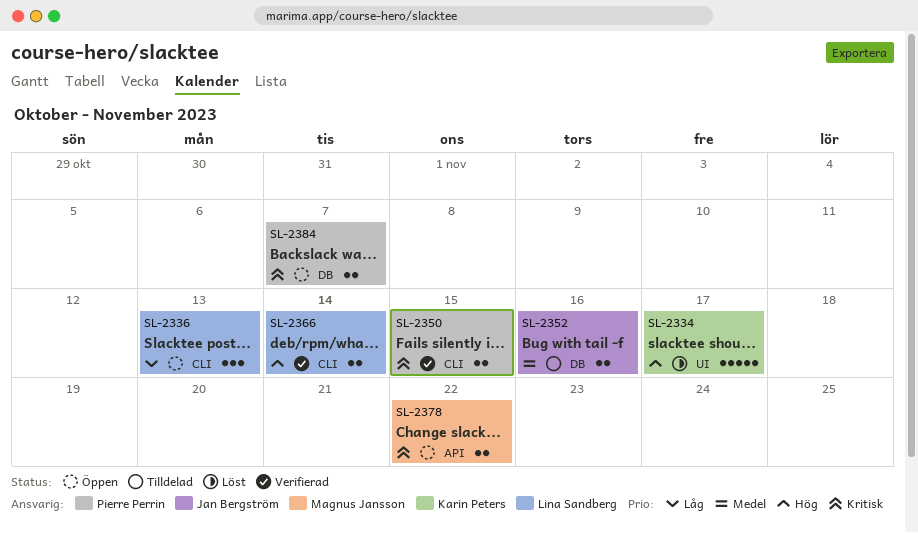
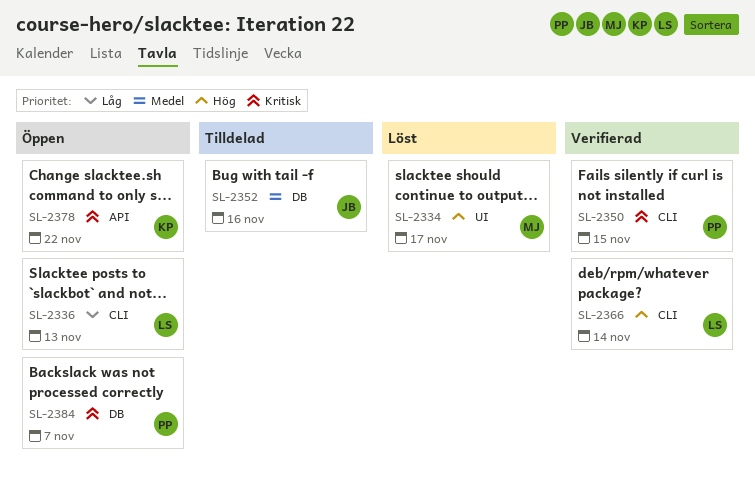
SL-2334, owner: Karin Peters -> Magnus Jansson
SL-2378, owner: Magnus Jansson -> Karin Peters

